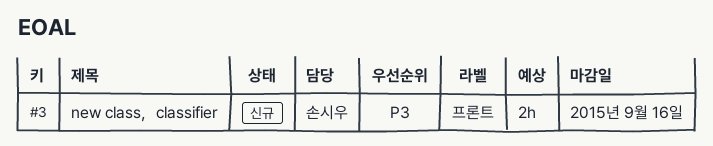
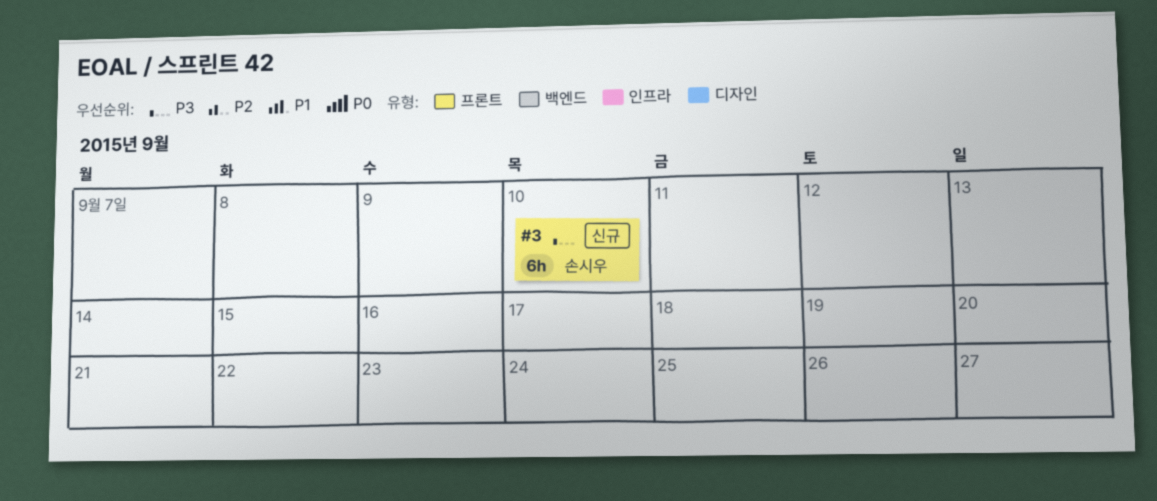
#3, estimate: 2h -> 6h
#3, due: Sep 16 -> Sep 10

